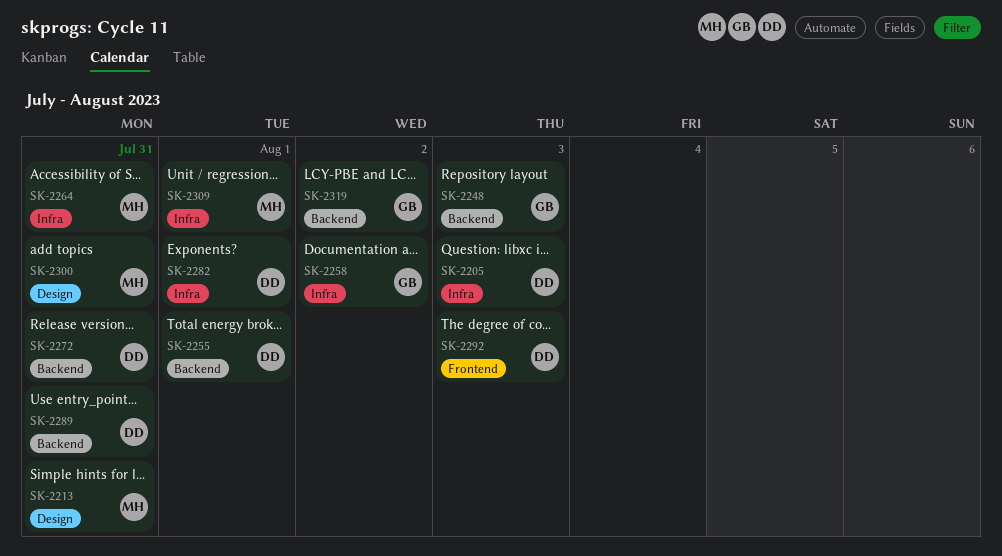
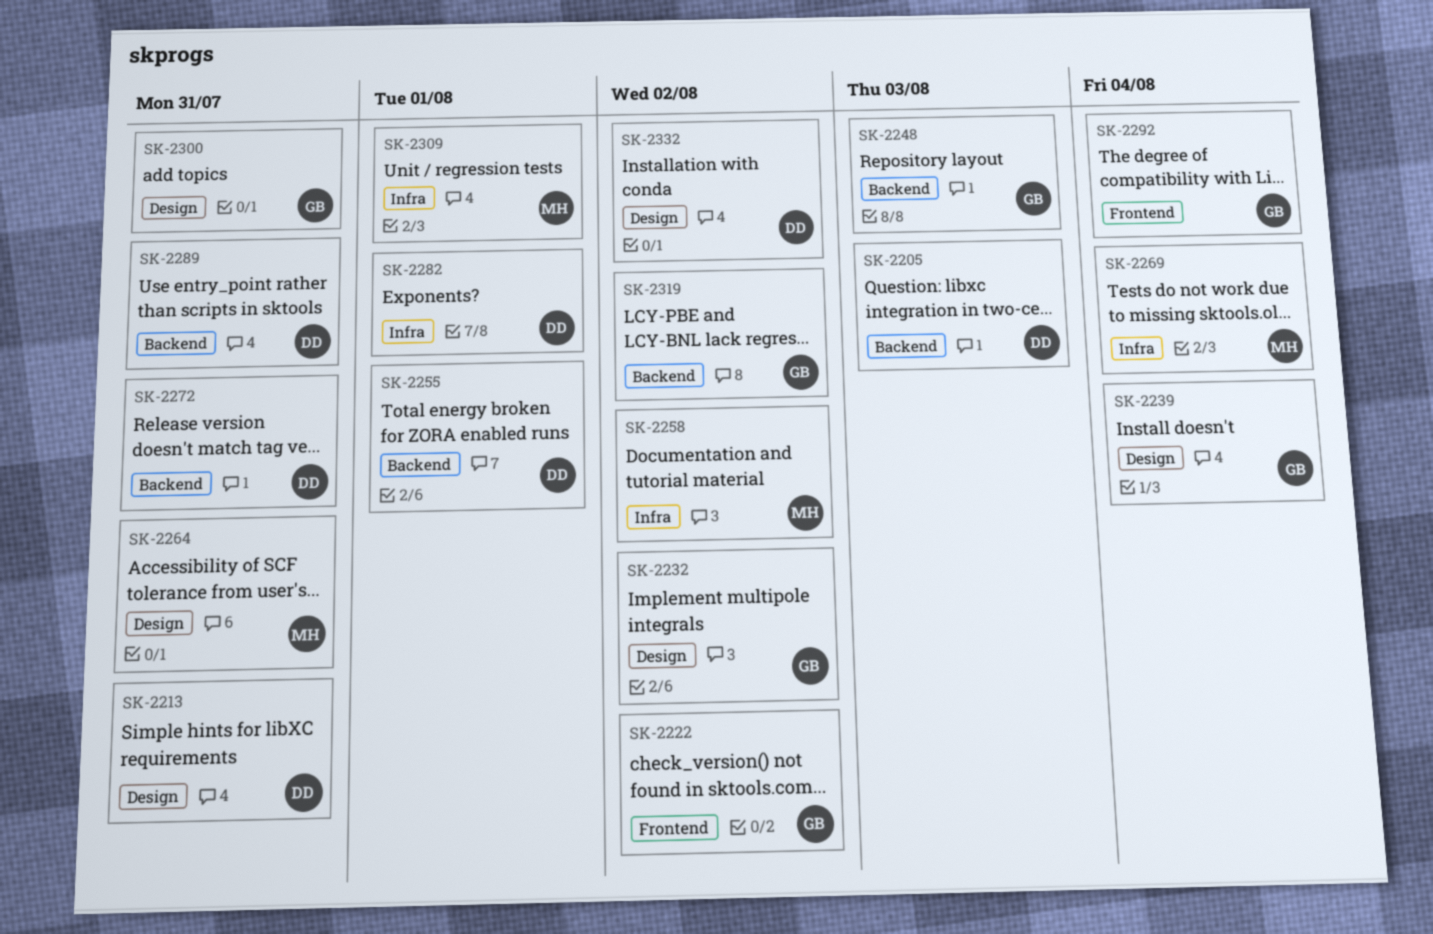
SK-2205, label: Infra -> Backend
SK-2213, owner: MH -> DD
SK-2222: none -> present
SK-2232: none -> present
SK-2239: none -> present
SK-2258, owner: GB -> MH
SK-2264, label: Infra -> Design
SK-2269: none -> present
SK-2292, owner: DD -> GB
SK-2292, due: Aug 3 -> Aug 4
SK-2300, owner: MH -> GB
SK-2332: none -> present

